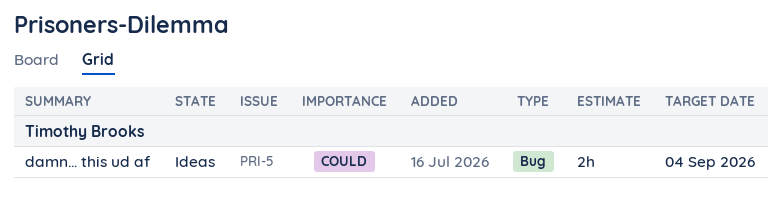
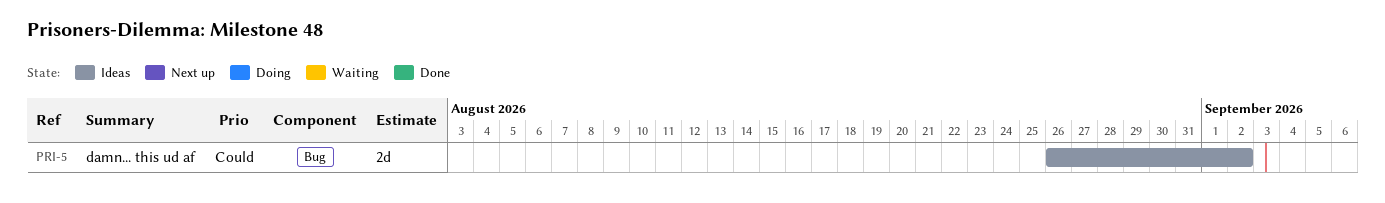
PRI-5, estimate: 2h -> 2d
PRI-5, due: Sep 4 -> Sep 2

